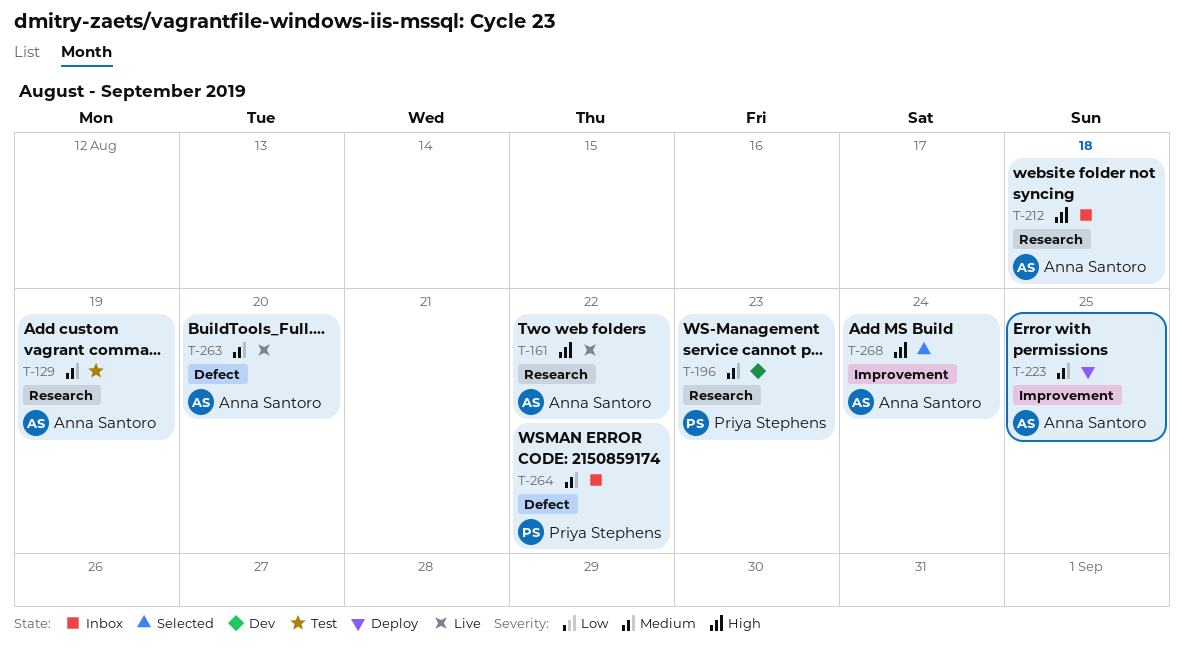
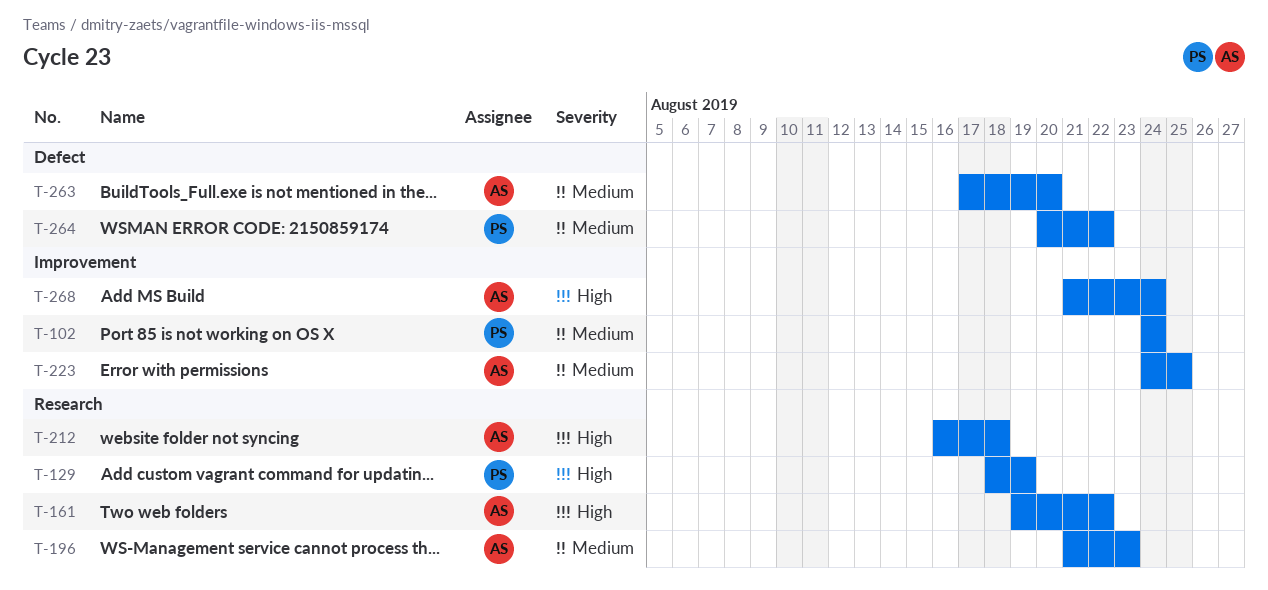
T-102: none -> present
T-129, owner: Anna Santoro -> Priya Stephens
T-129, priority: Medium -> High
T-196, owner: Priya Stephens -> Anna Santoro

